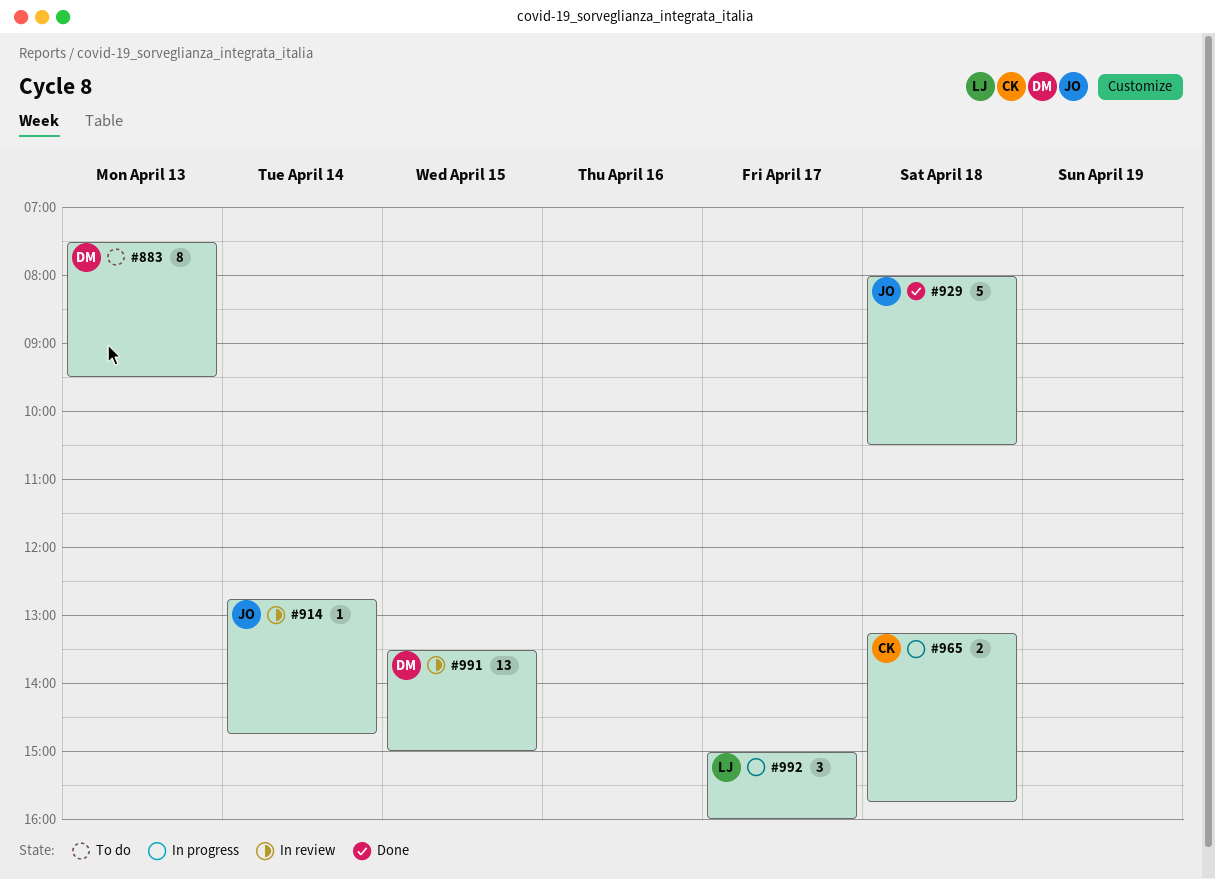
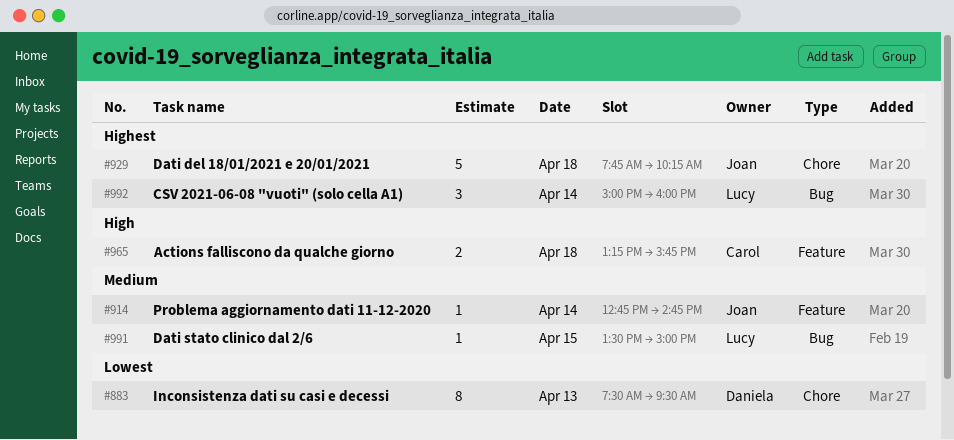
#929, begins: 08:00 -> 07:45
#929, ends: 10:30 -> 10:15
#991, owner: Daniela -> Lucy
#991, estimate: 13 -> 1
#992, day: Apr 17 -> Apr 14

